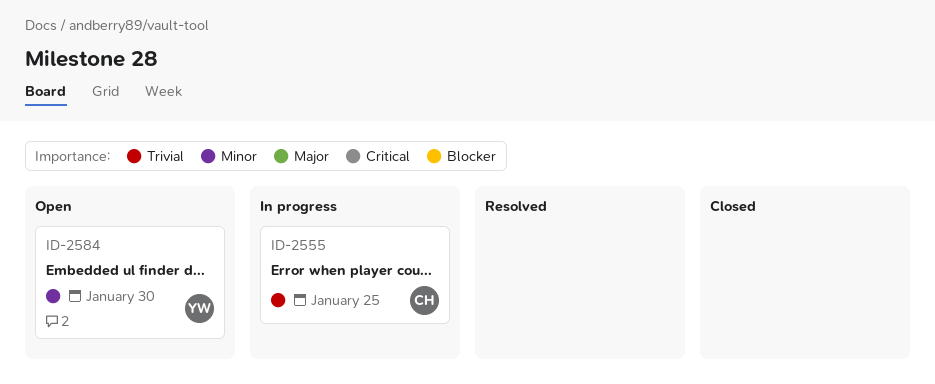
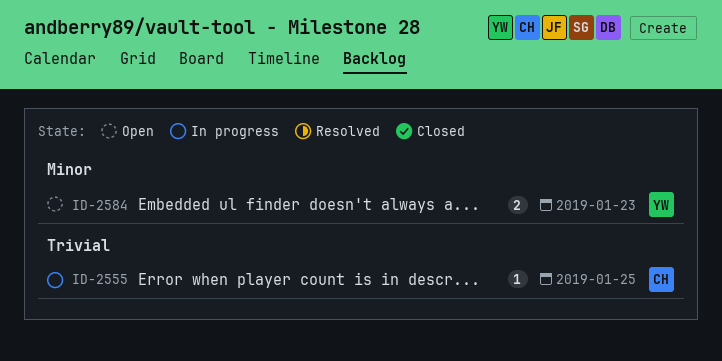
ID-2584, due: Jan 30 -> Jan 23

